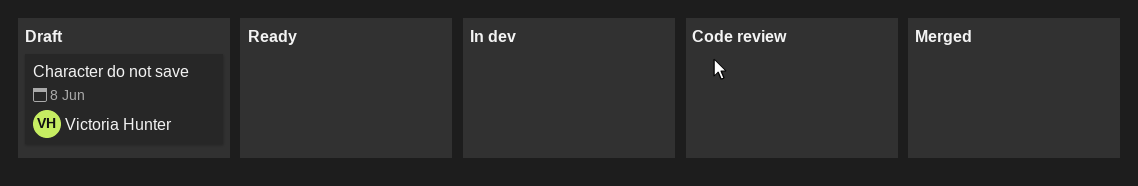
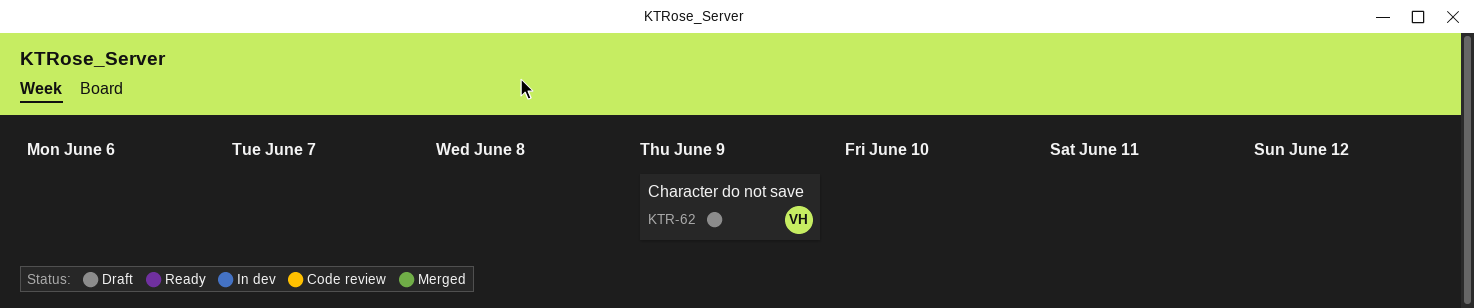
Character do not save, due: Jun 8 -> Jun 9

